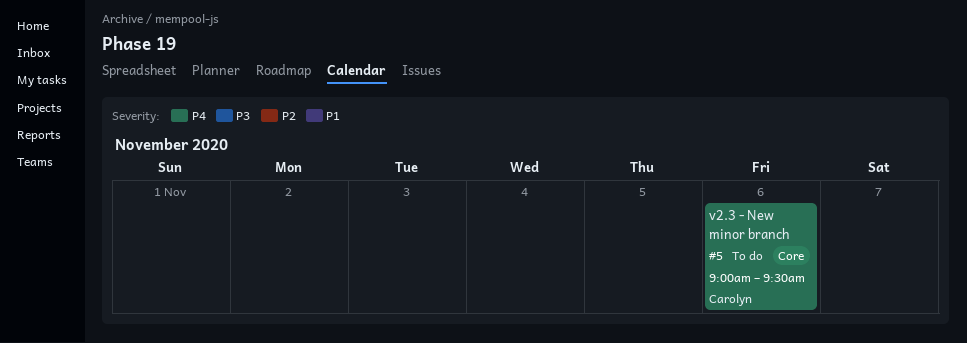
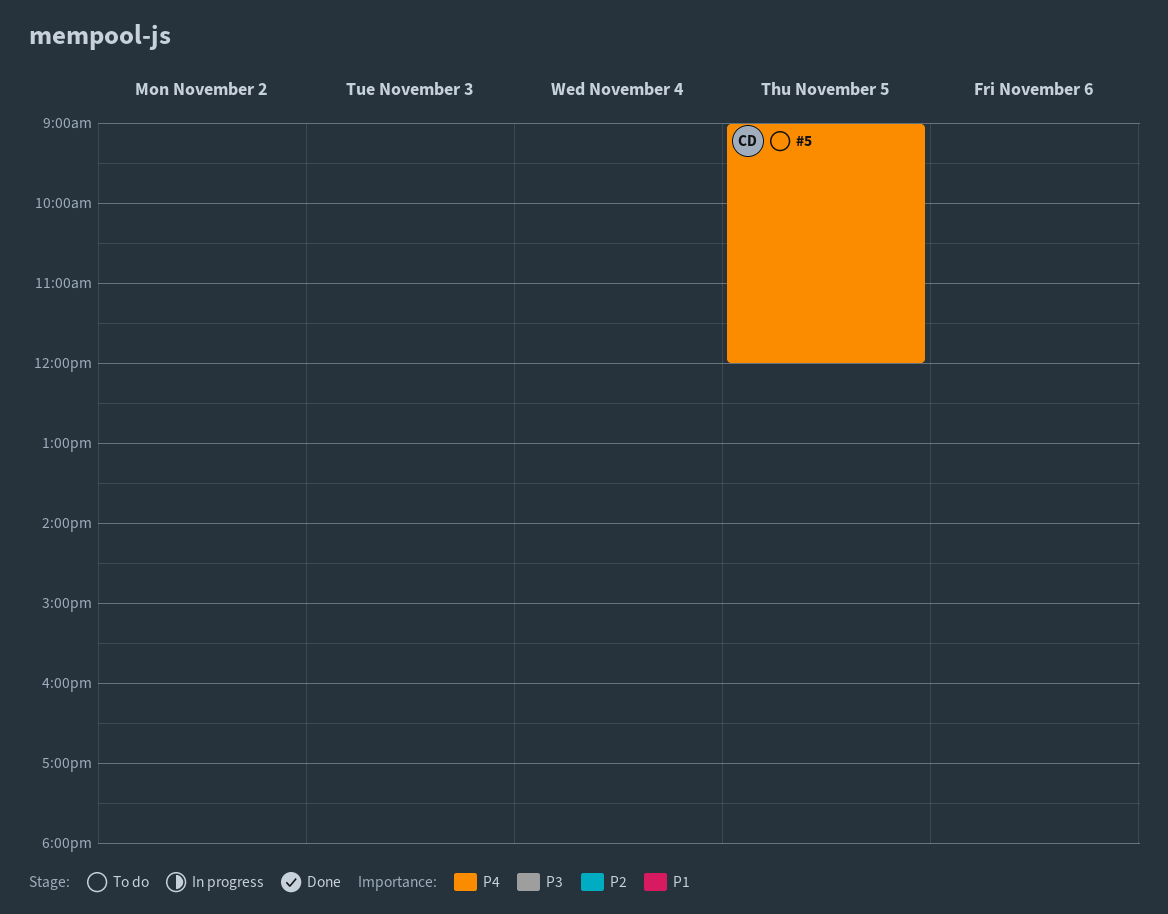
#5, day: Nov 6 -> Nov 5
#5, ends: 09:30 -> 12:00

